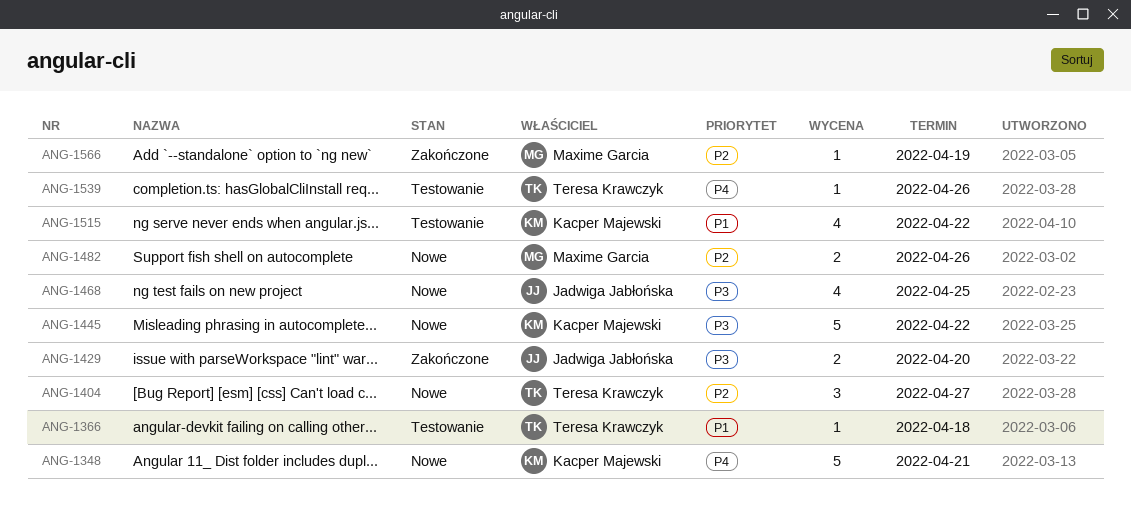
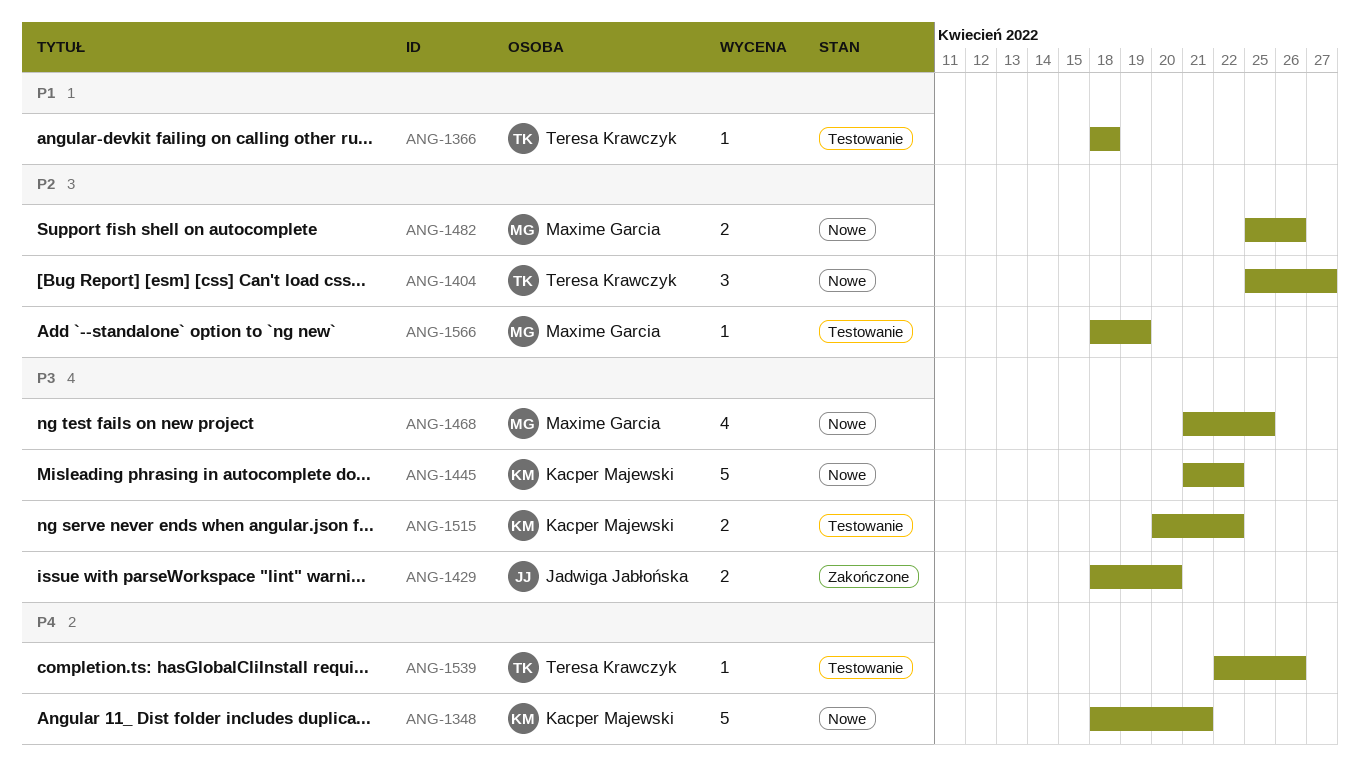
ANG-1468, owner: Jadwiga Jabłońska -> Maxime Garcia
ANG-1515, priority: P1 -> P3
ANG-1515, estimate: 4 -> 2
ANG-1566, status: Zakończone -> Testowanie

